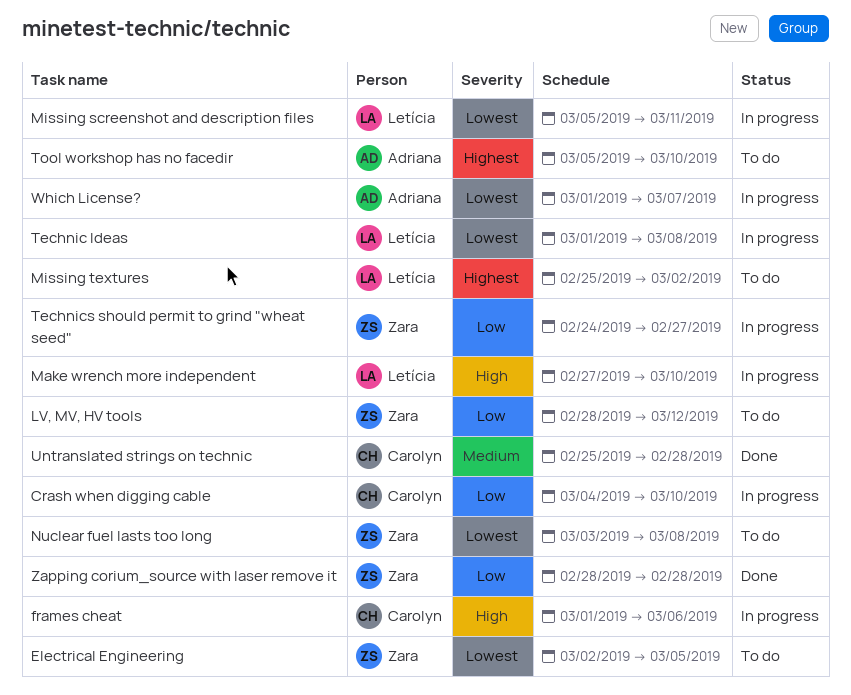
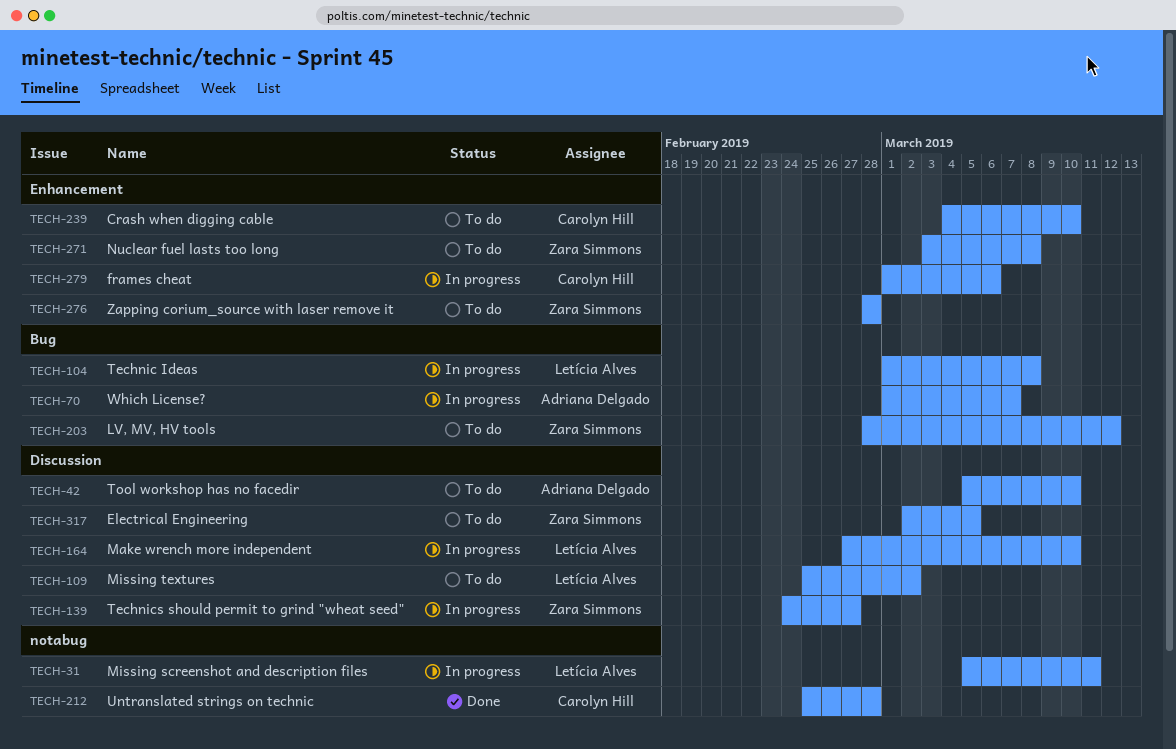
Crash when digging cable, status: In progress -> To do
Zapping corium_source with laser remove it, status: Done -> To do

